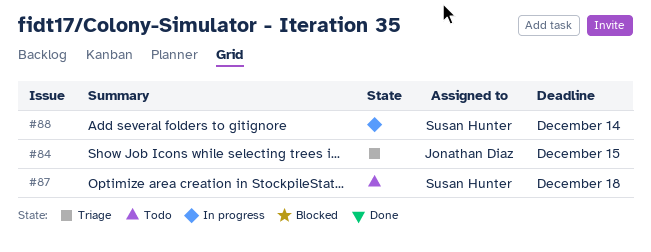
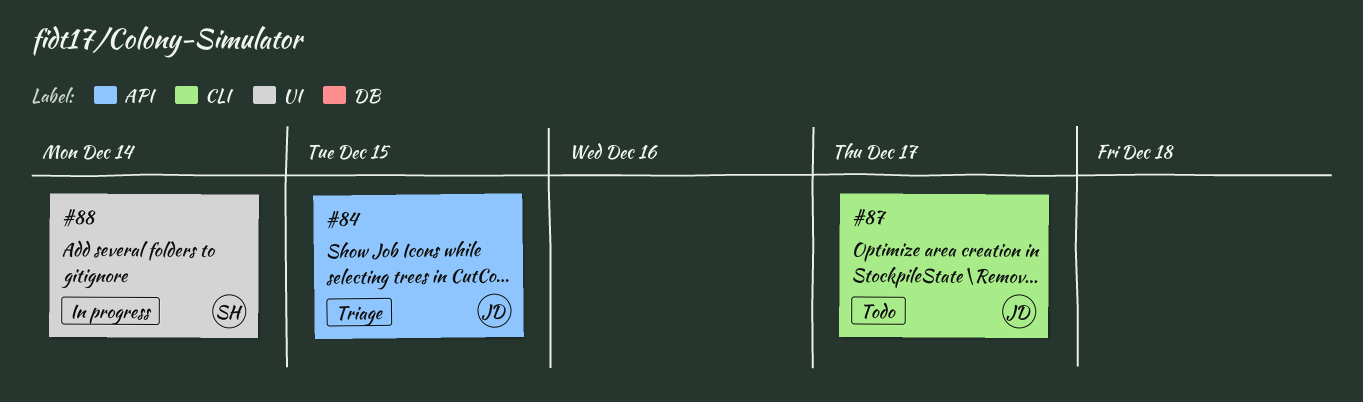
#87, owner: Susan Hunter -> Jonathan Diaz
#87, due: Dec 18 -> Dec 17

